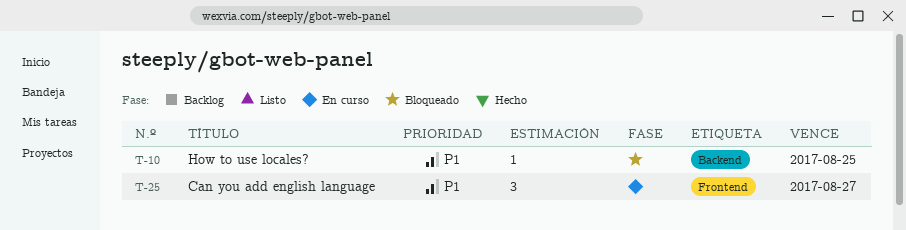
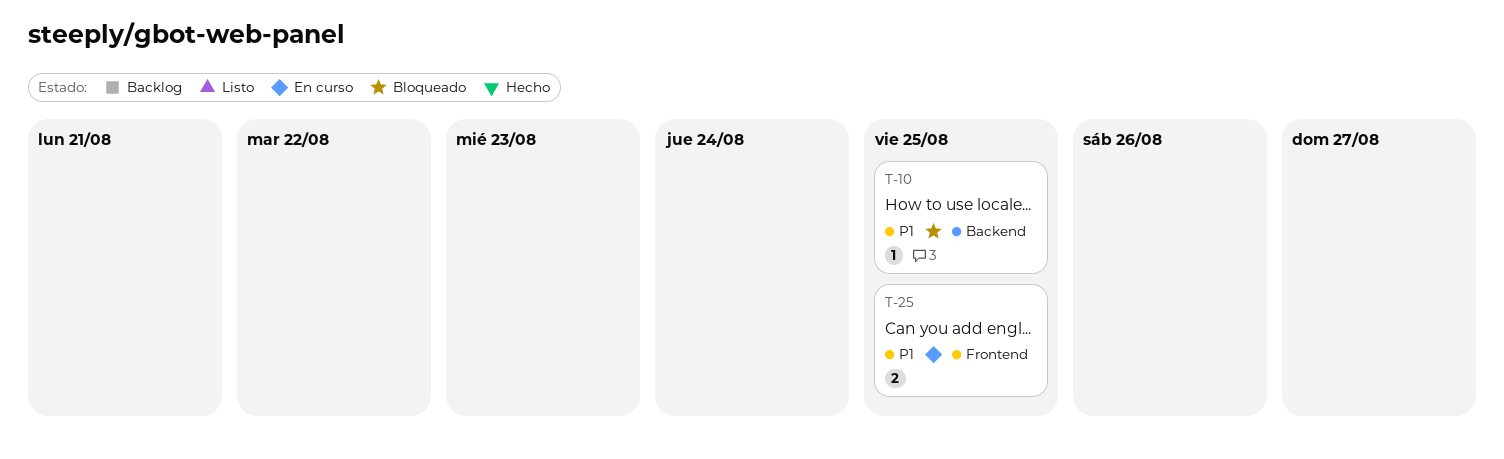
T-25, estimate: 3 -> 2
T-25, due: Aug 27 -> Aug 25

